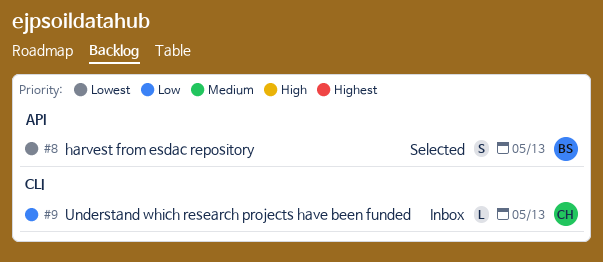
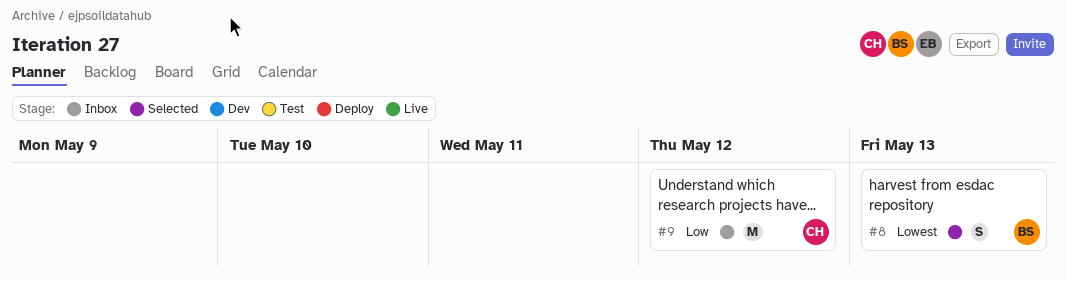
#9, estimate: L -> M
#9, due: May 13 -> May 12

